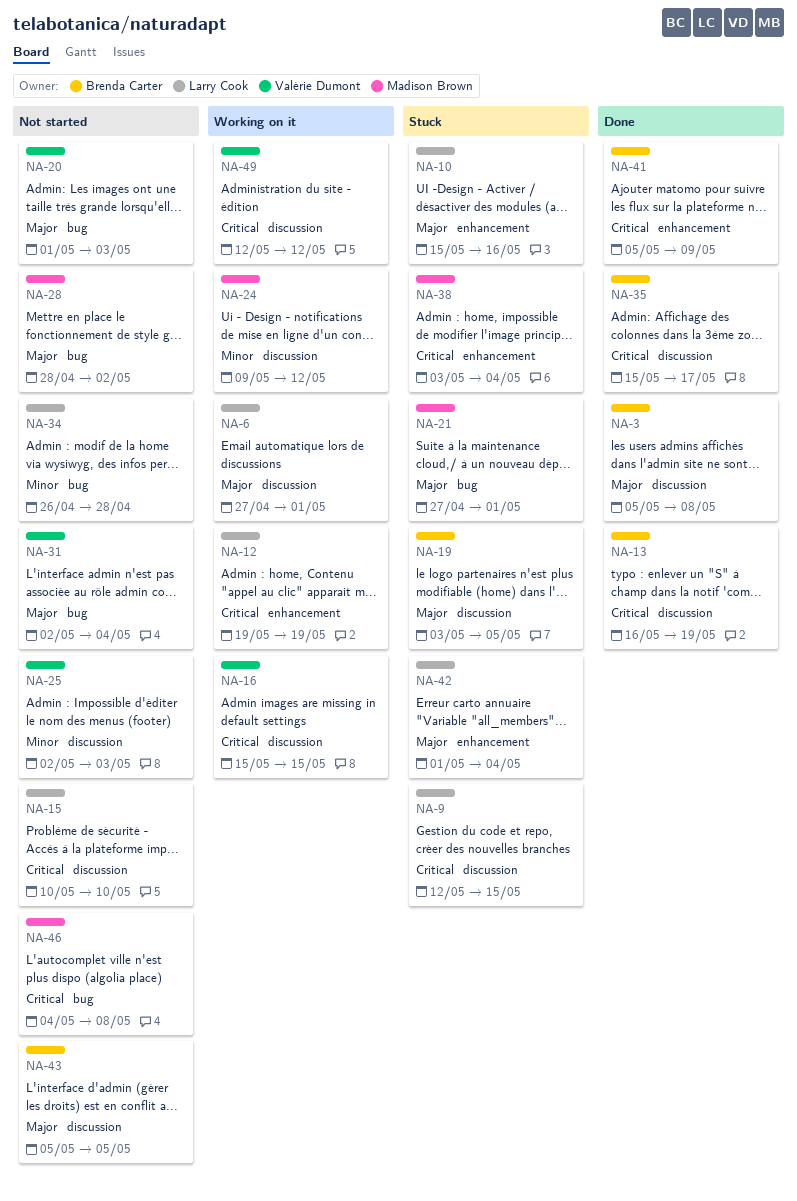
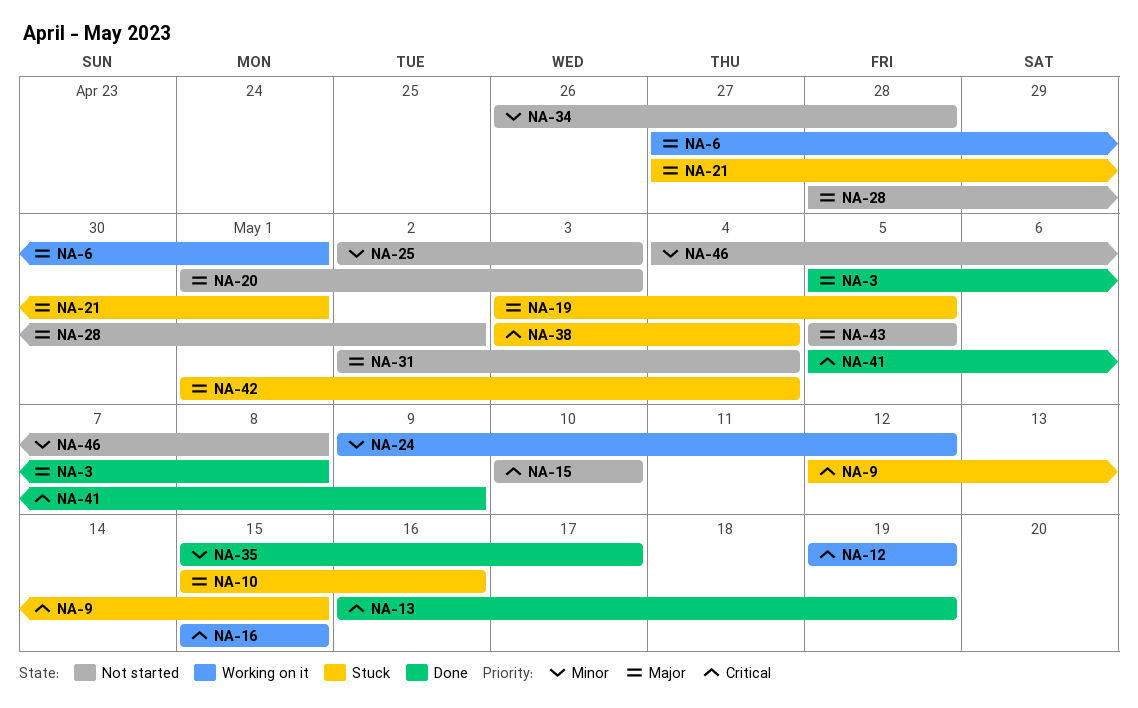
NA-35, priority: Critical -> Minor
NA-46, priority: Critical -> Minor
NA-49: present -> none

